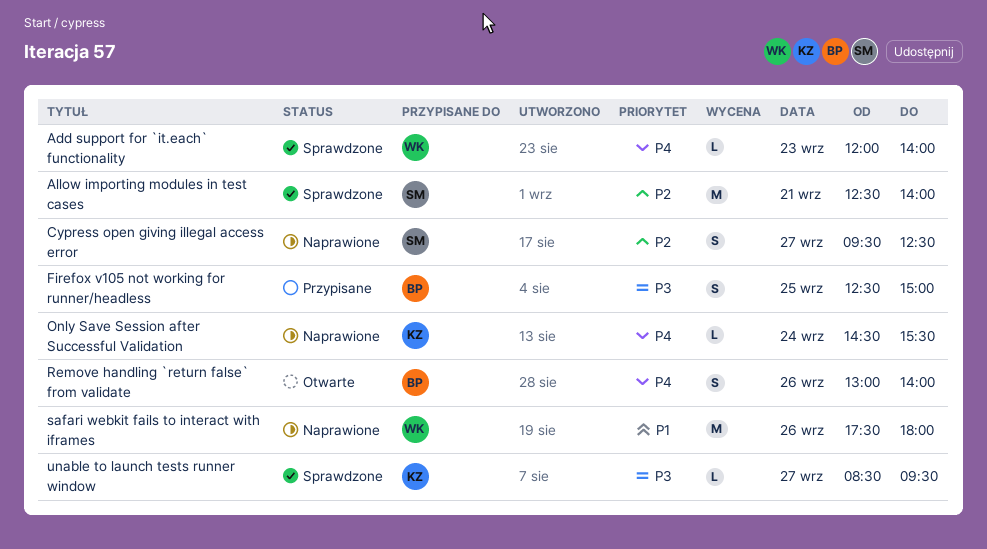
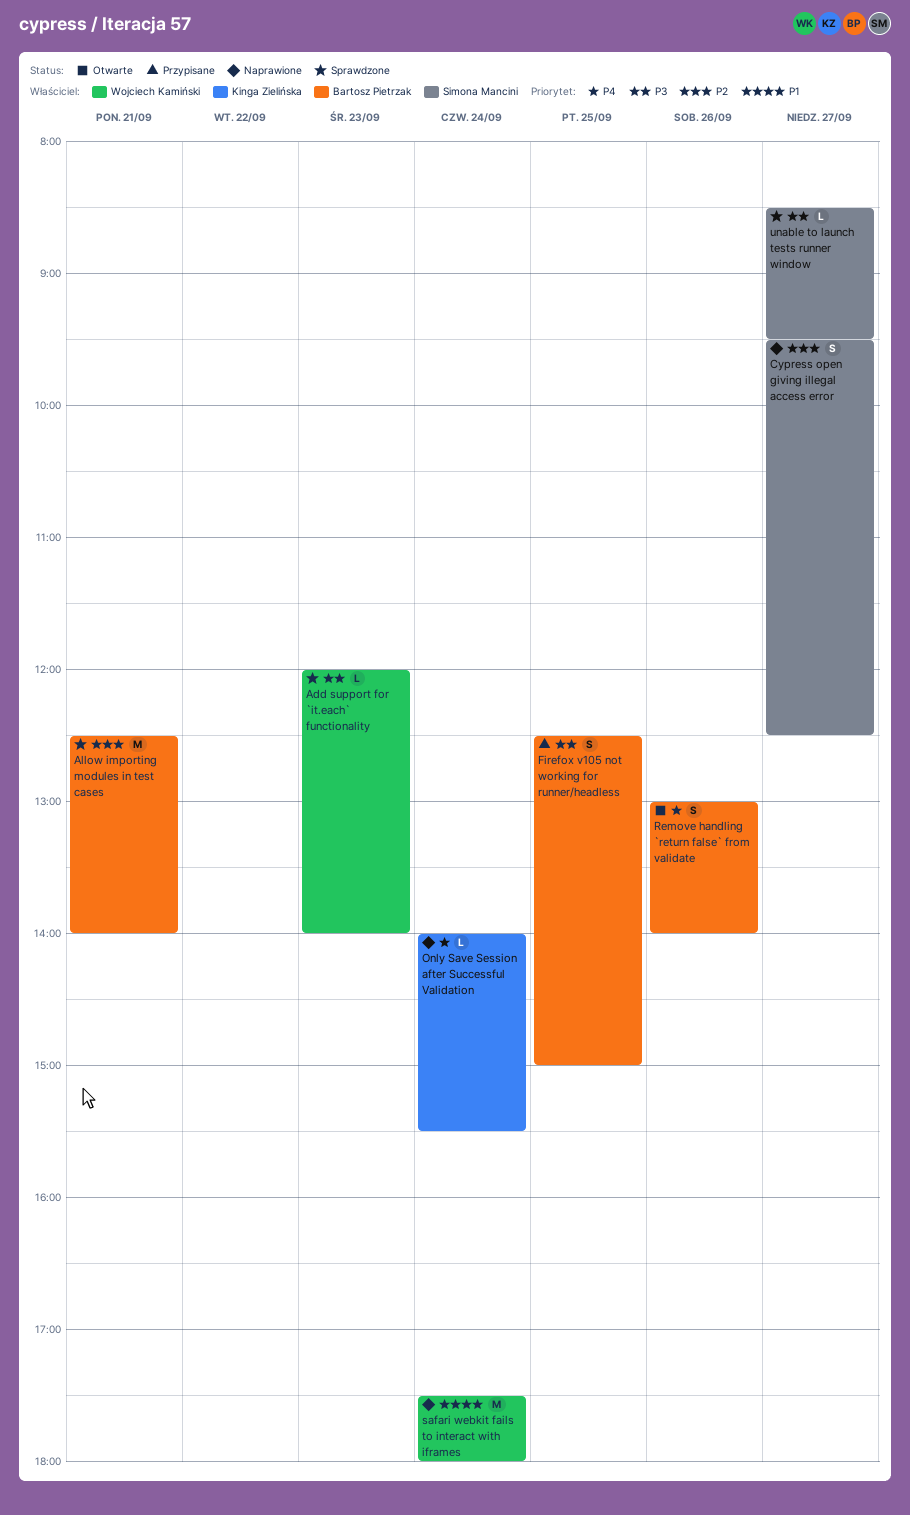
Add support for `it.each` functionality, priority: P4 -> P3
Allow importing modules in test cases, owner: Simona Mancini -> Bartosz Pietrzak
Only Save Session after Successful Validation, begins: 14:30 -> 14:00
safari webkit fails to interact with iframes, day: Sep 26 -> Sep 24
unable to launch tests runner window, owner: Kinga Zielińska -> Simona Mancini

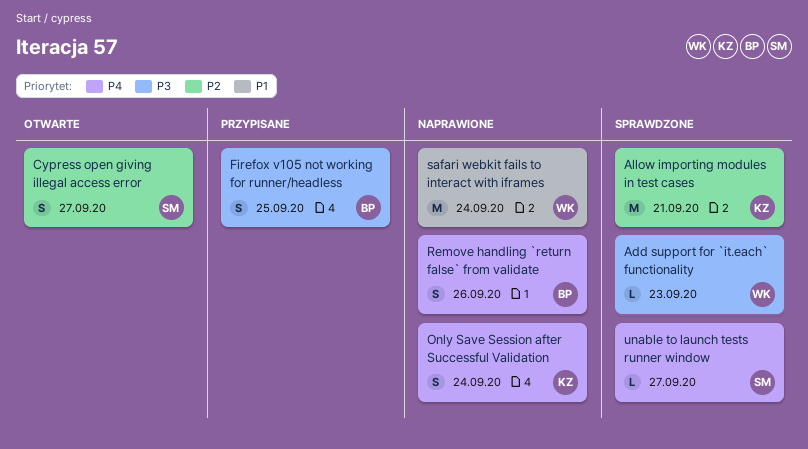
Allow importing modules in test cases, owner: Bartosz Pietrzak -> Kinga Zielińska
Cypress open giving illegal access error, status: Naprawione -> Otwarte
Only Save Session after Successful Validation, estimate: L -> S
Remove handling `return false` from validate, status: Otwarte -> Naprawione
unable to launch tests runner window, priority: P3 -> P4

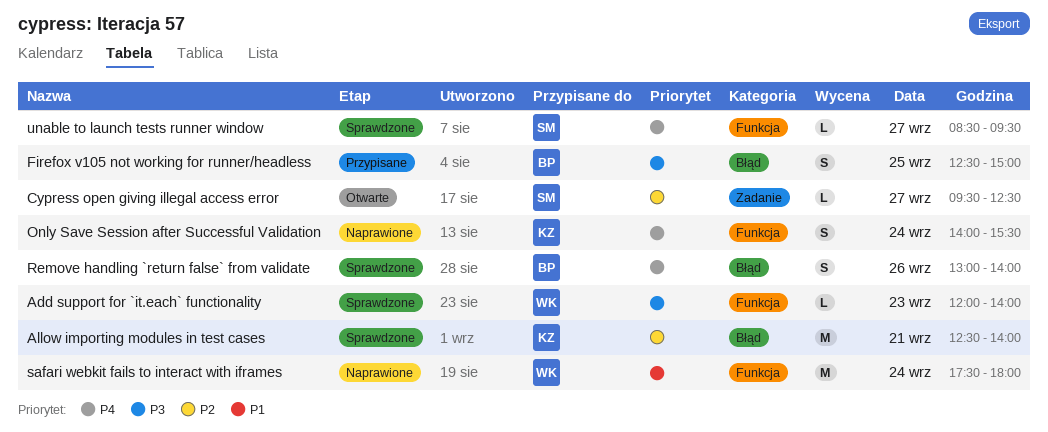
Cypress open giving illegal access error, estimate: S -> L
Remove handling `return false` from validate, status: Naprawione -> Sprawdzone

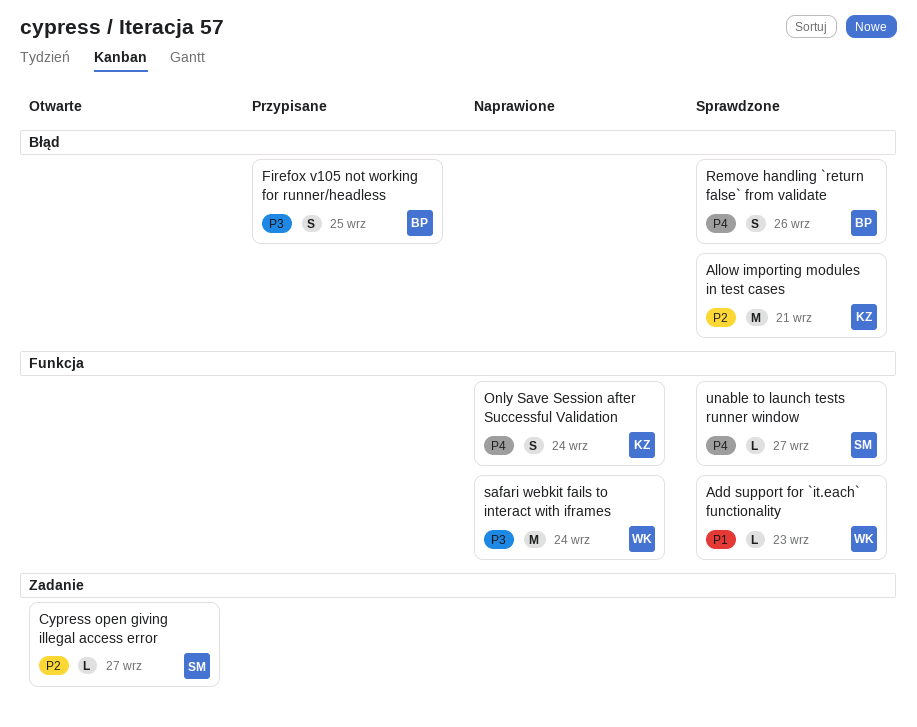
Add support for `it.each` functionality, priority: P3 -> P1
safari webkit fails to interact with iframes, priority: P1 -> P3

